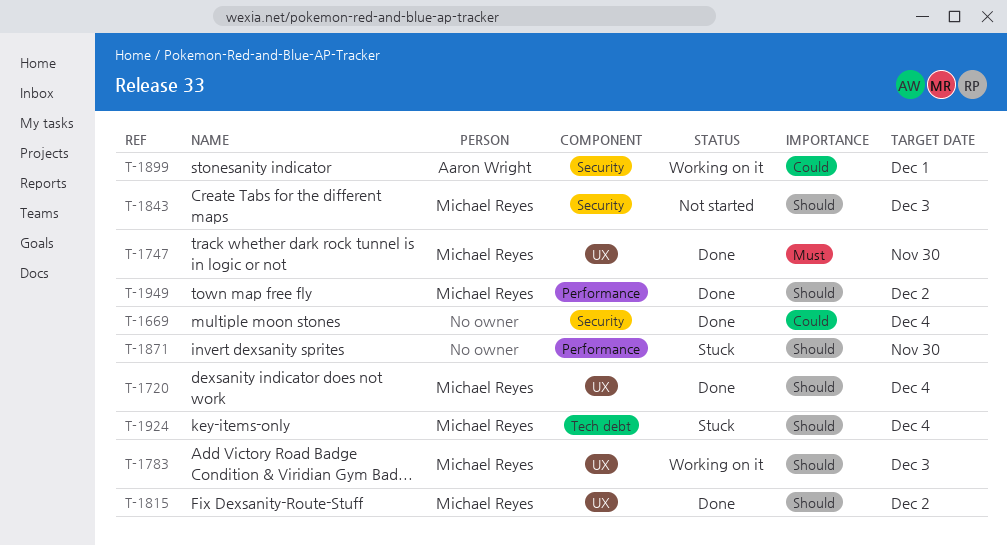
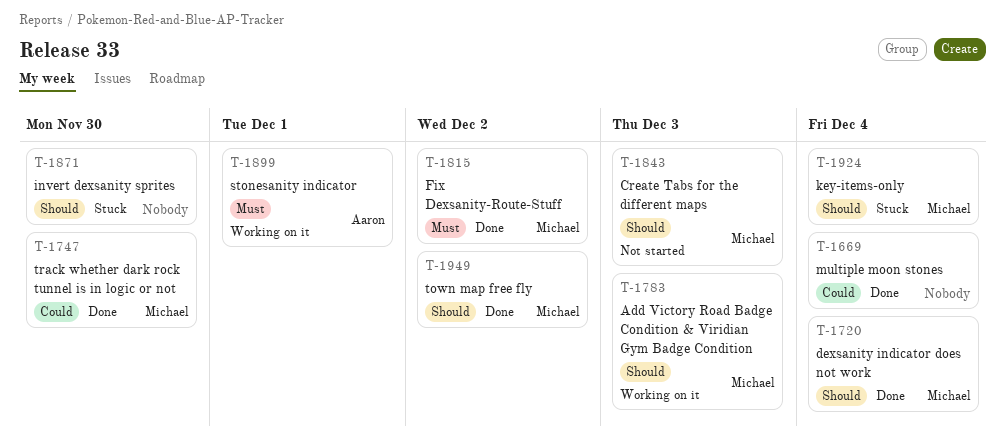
T-1747, priority: Must -> Could
T-1815, priority: Should -> Must
T-1899, priority: Could -> Must

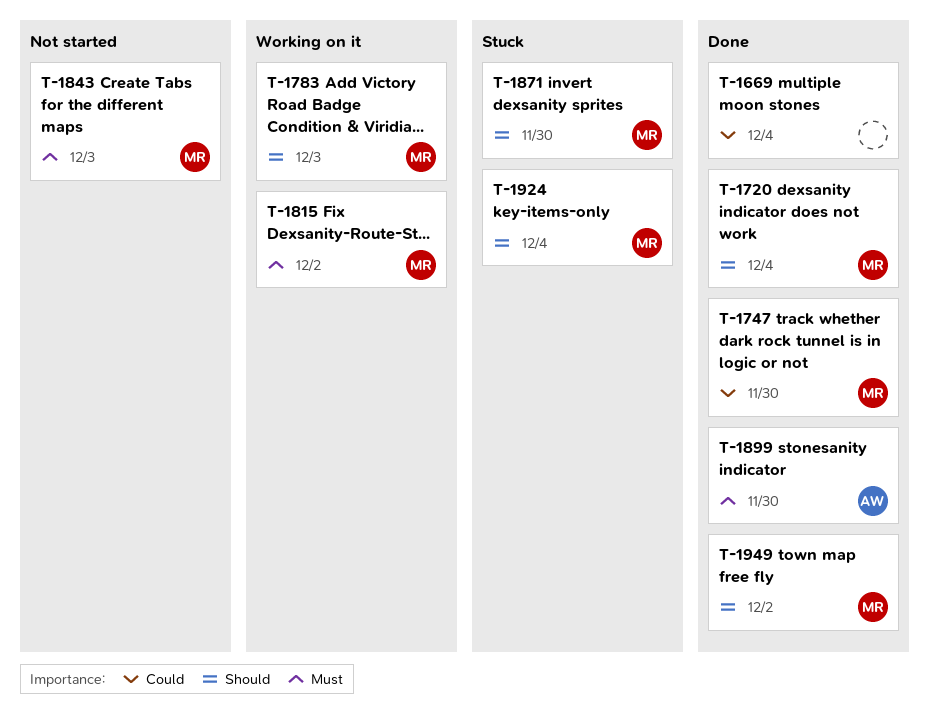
T-1815, status: Done -> Working on it
T-1843, priority: Should -> Must
T-1871, owner: none -> Michael
T-1899, status: Working on it -> Done
T-1899, due: Dec 1 -> Nov 30

